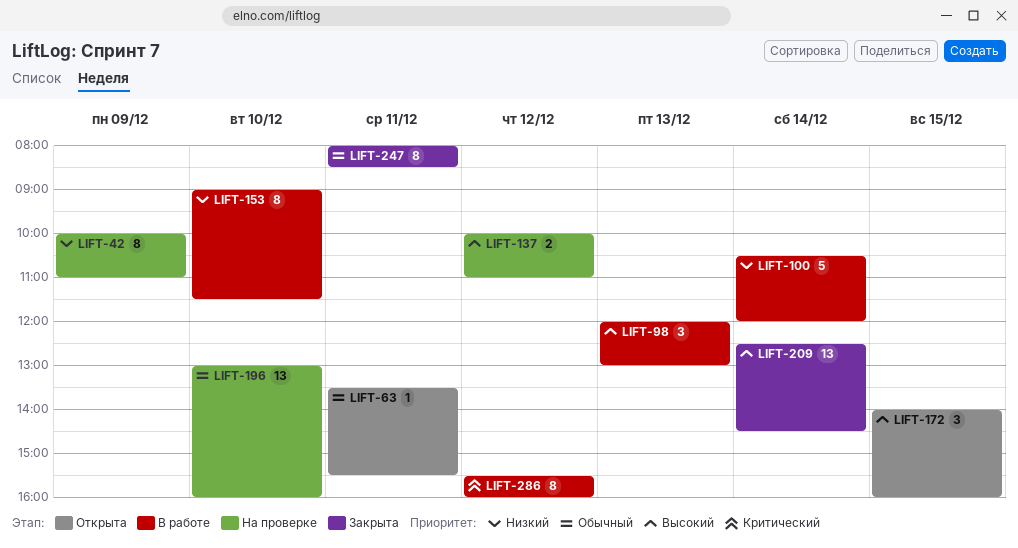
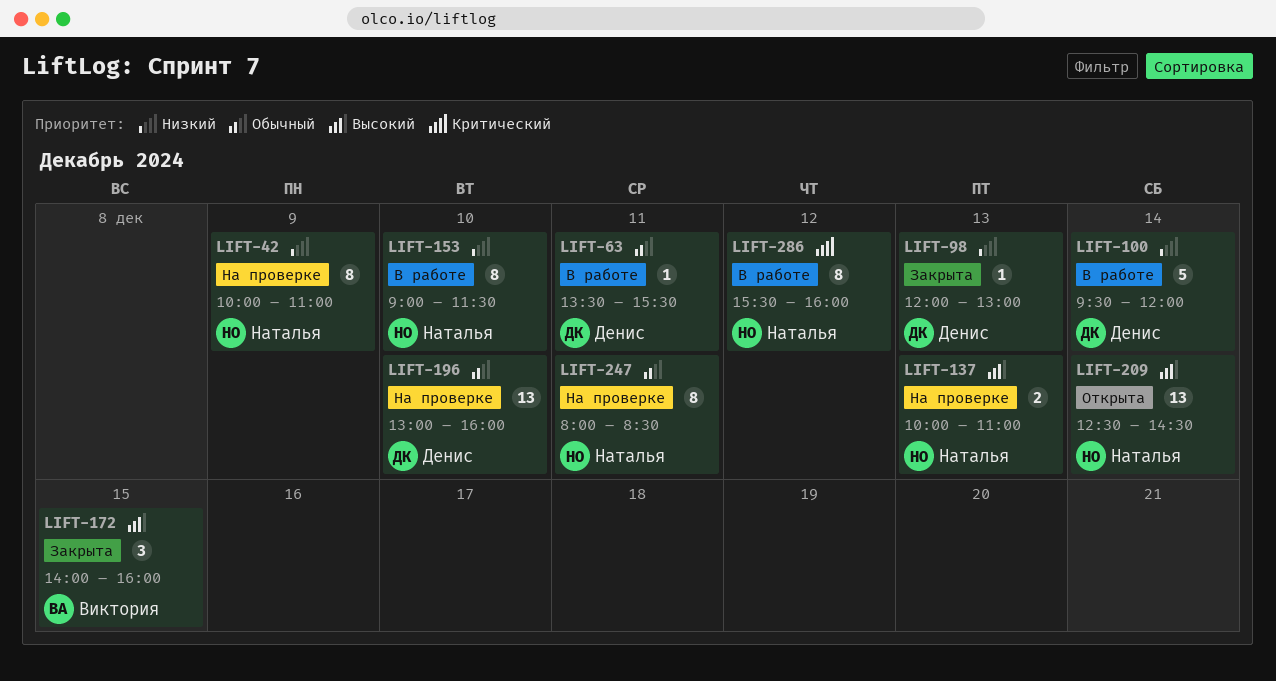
LIFT-63, status: Открыта -> В работе
LIFT-98, status: В работе -> Закрыта
LIFT-98, priority: Высокий -> Низкий
LIFT-98, estimate: 3 -> 1
LIFT-100, begins: 10:30 -> 09:30
LIFT-137, day: Dec 12 -> Dec 13
LIFT-172, status: Открыта -> Закрыта
LIFT-209, status: Закрыта -> Открыта
LIFT-247, status: Закрыта -> На проверке

